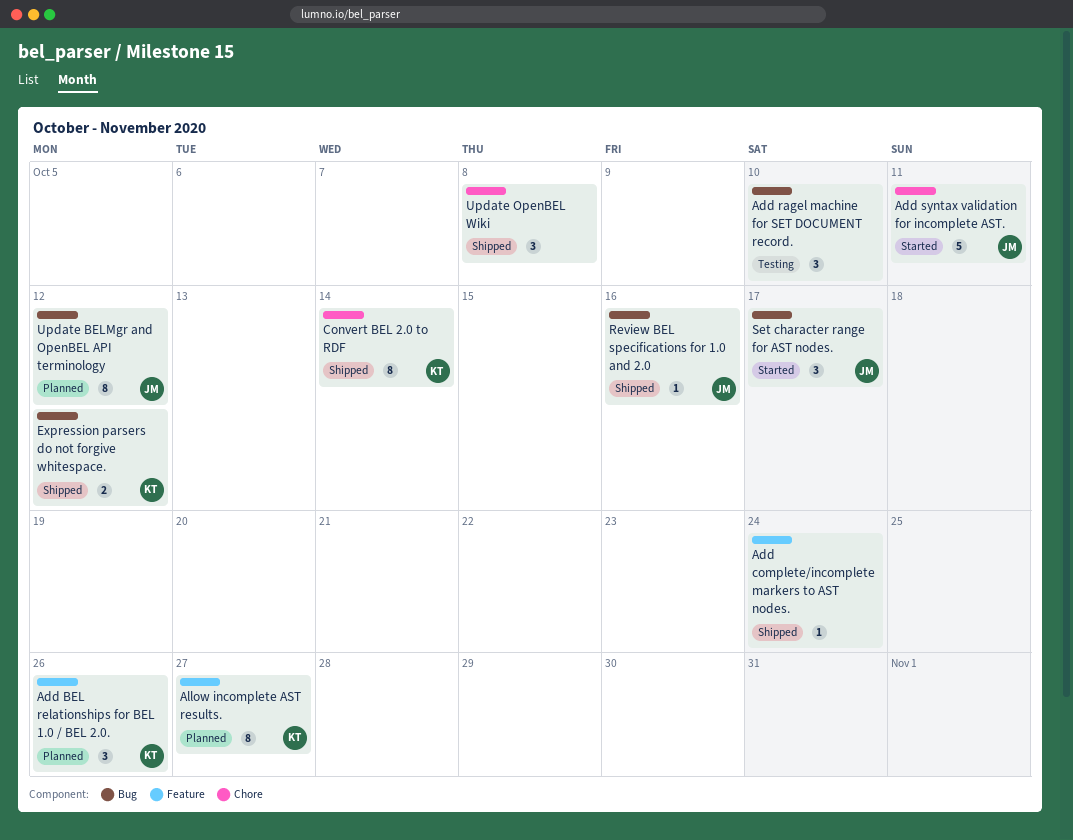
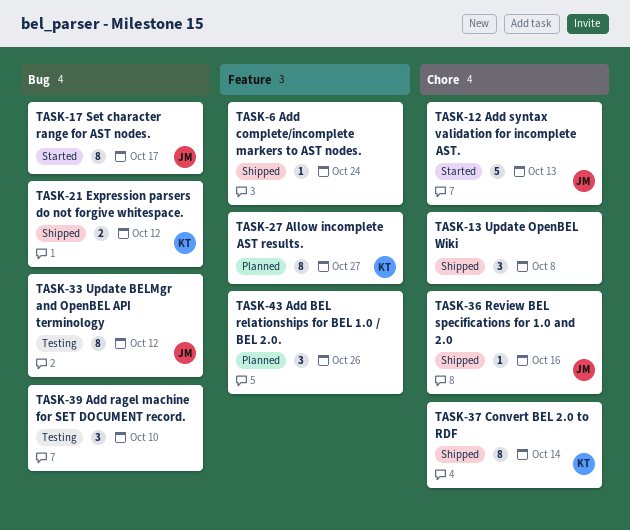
Add BEL relationships for BEL 1.0 / BEL 2.0., owner: KT -> none
Add syntax validation for incomplete AST., due: Oct 11 -> Oct 13
Review BEL specifications for 1.0 and 2.0, label: Bug -> Chore
Set character range for AST nodes., estimate: 3 -> 8
Update BELMgr and OpenBEL API terminology, status: Planned -> Testing

